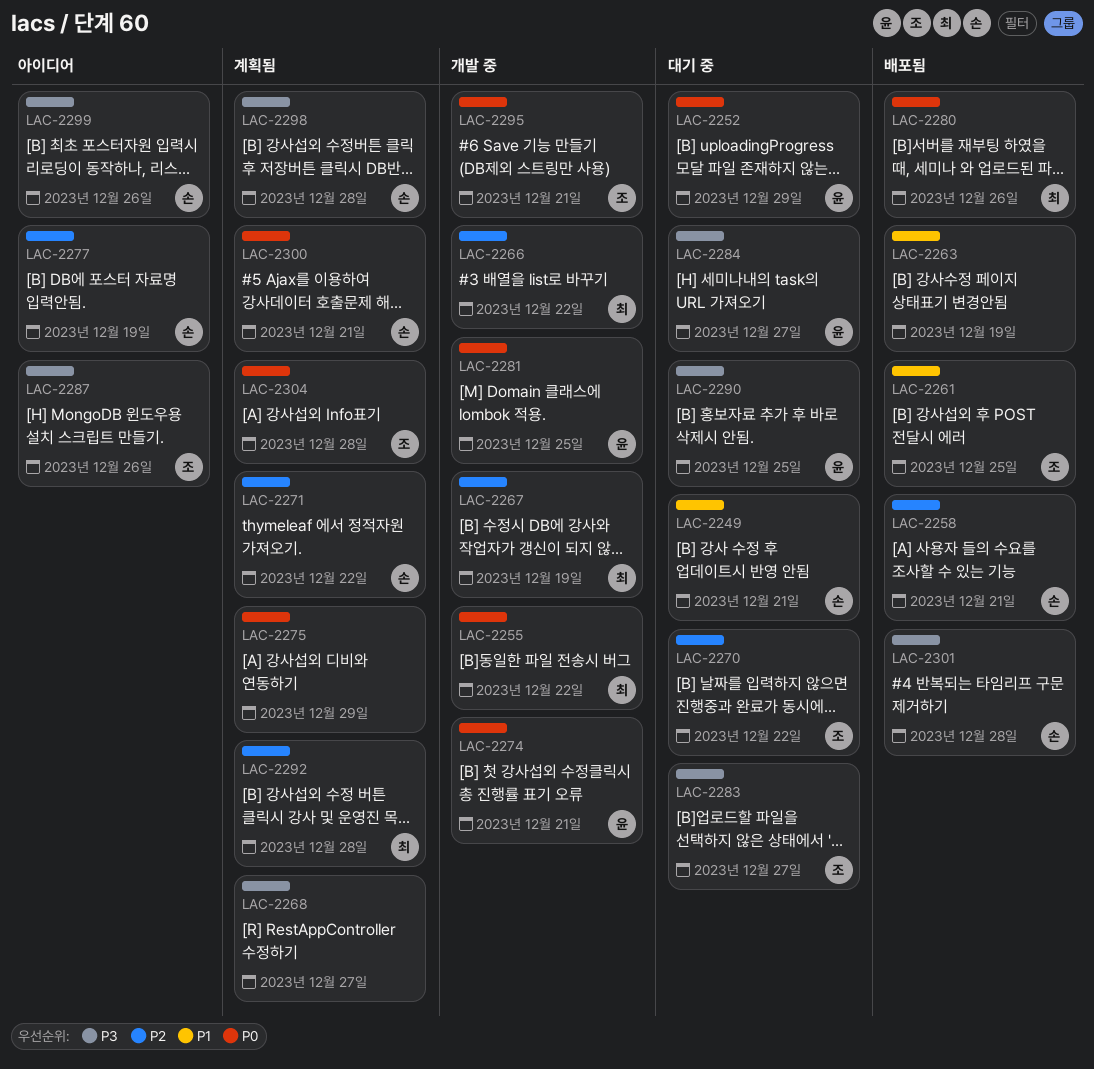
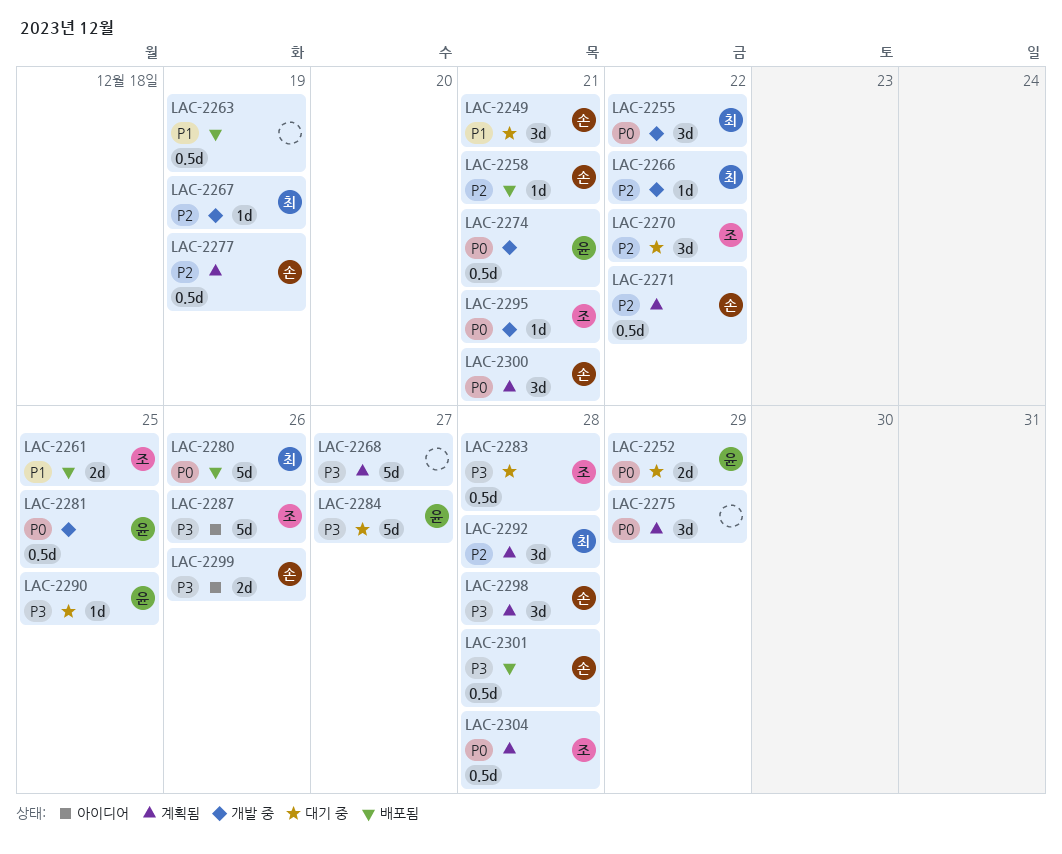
LAC-2277, status: 아이디어 -> 계획됨
LAC-2283, due: Dec 27 -> Dec 28

